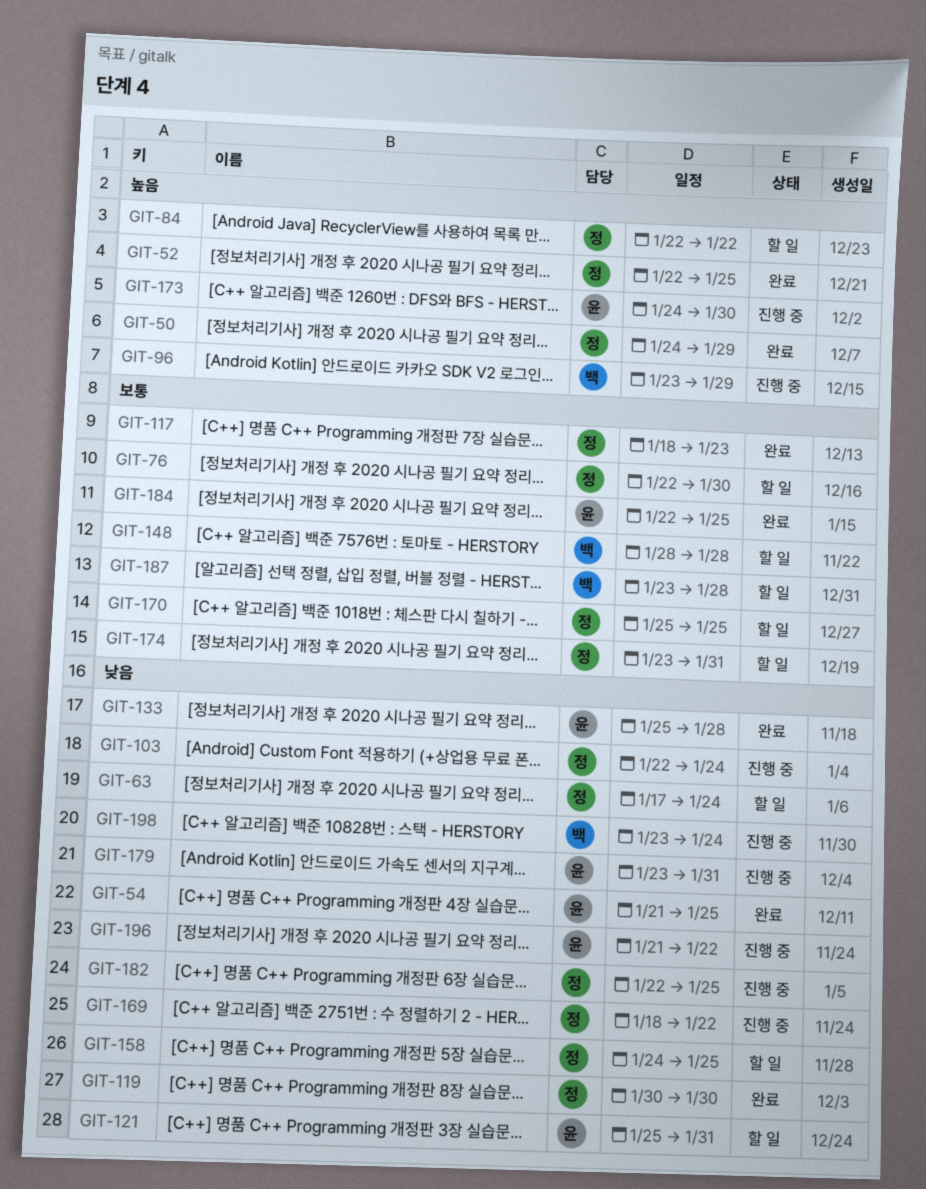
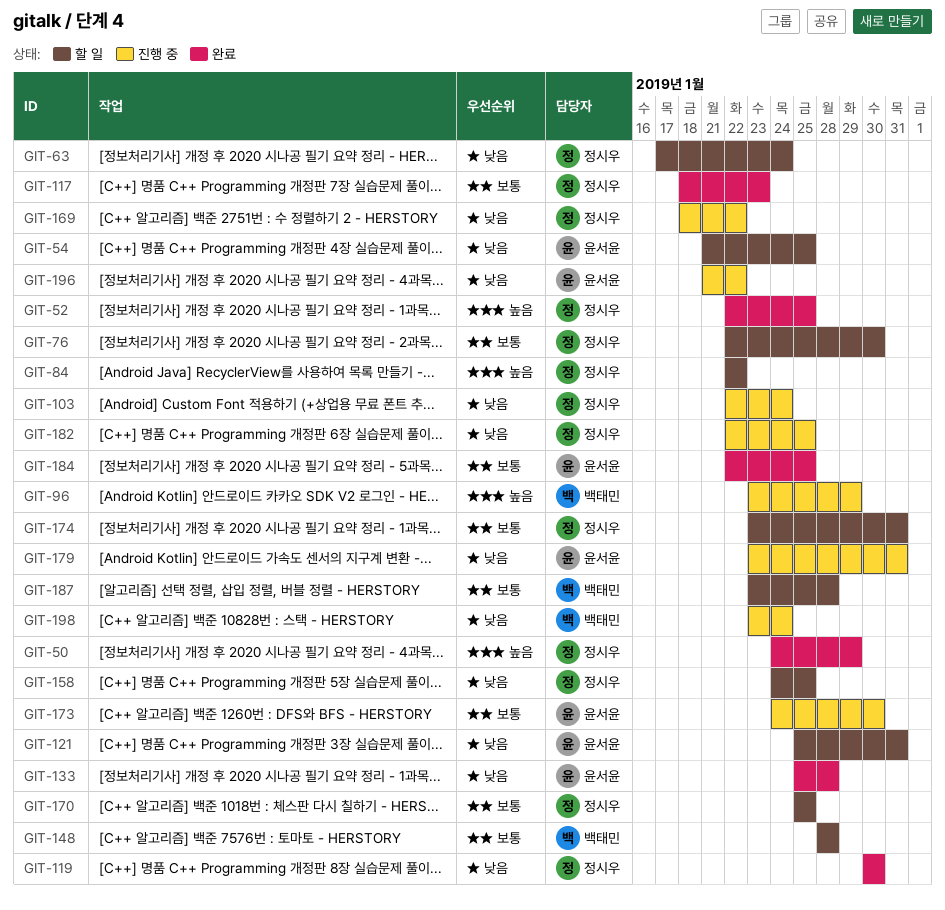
GIT-54, status: 완료 -> 할 일
GIT-173, priority: 높음 -> 보통

